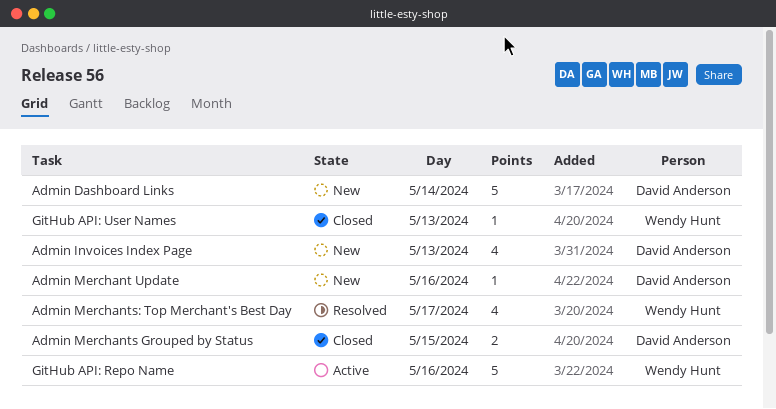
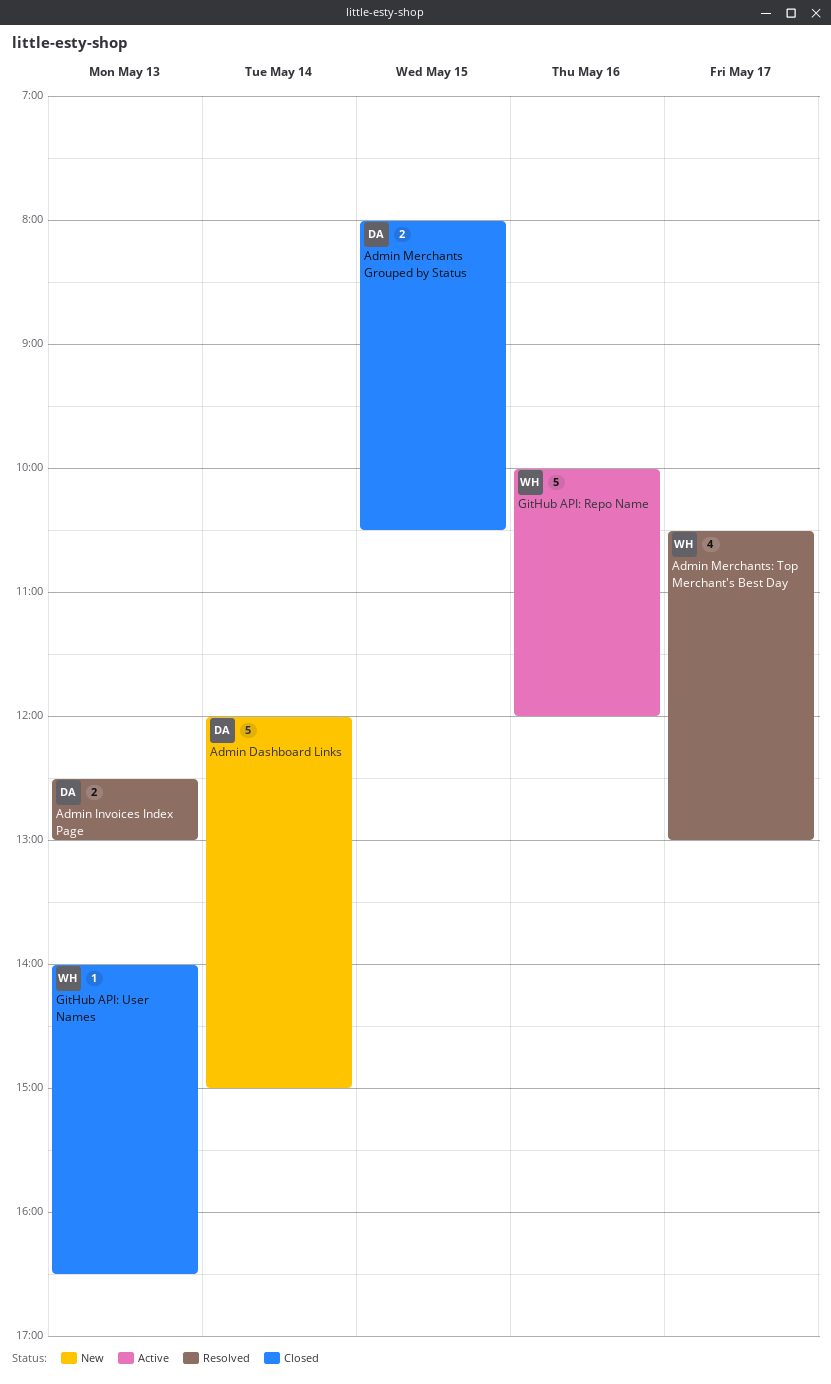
Admin Invoices Index Page, status: New -> Resolved
Admin Invoices Index Page, estimate: 4 -> 2
Admin Merchant Update: present -> none

